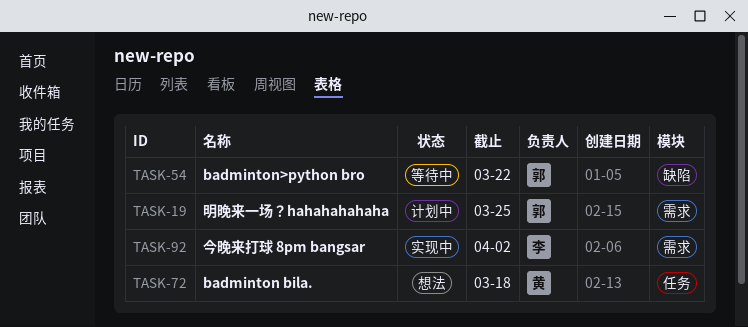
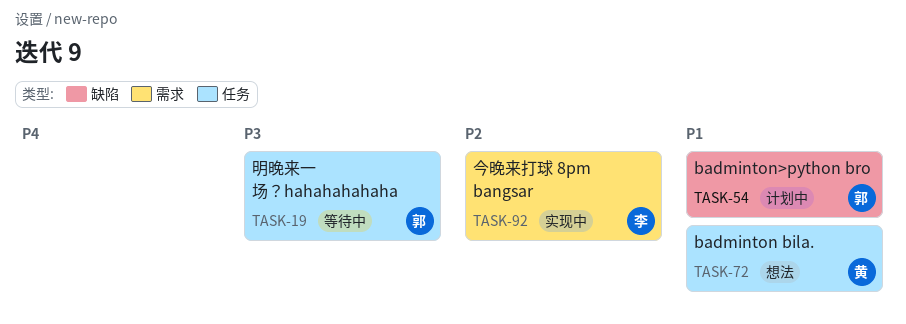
TASK-19, status: 计划中 -> 等待中
TASK-19, label: 需求 -> 任务
TASK-54, status: 等待中 -> 计划中

